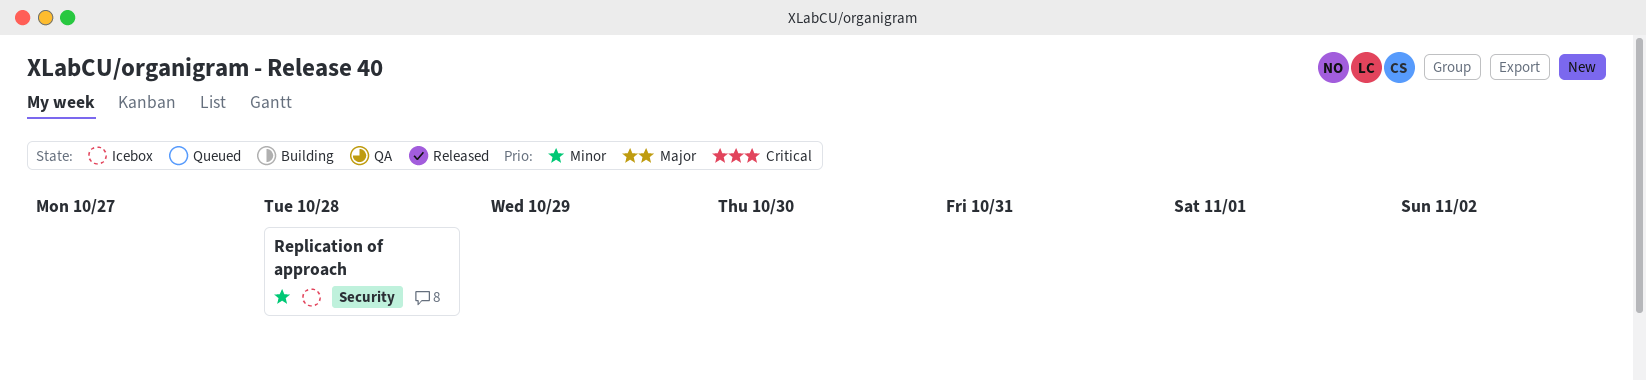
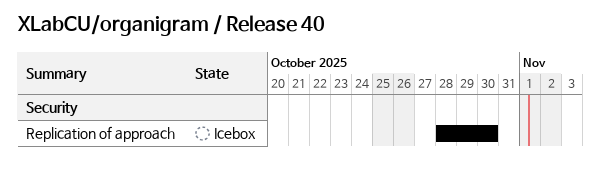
Replication of approach, due: Oct 28 -> Oct 30

